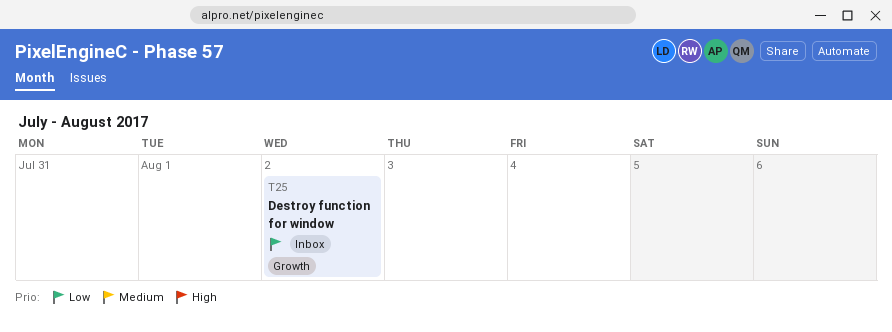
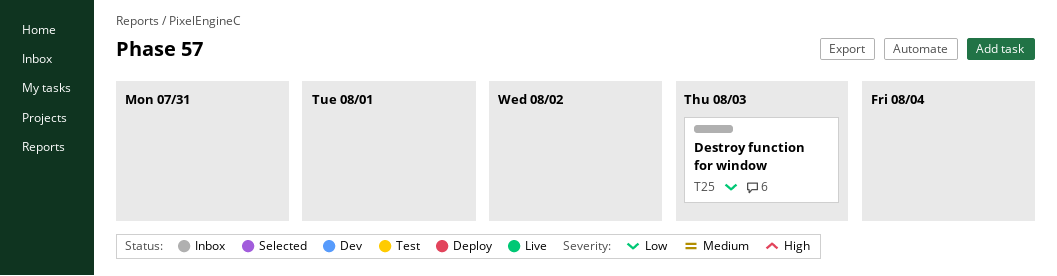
T25, due: Aug 2 -> Aug 3

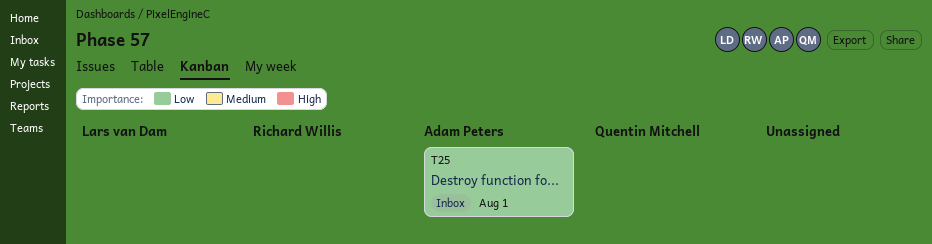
T25, due: Aug 3 -> Aug 1

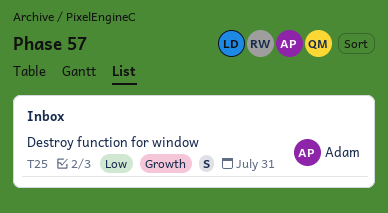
T25, due: Aug 1 -> Jul 31

